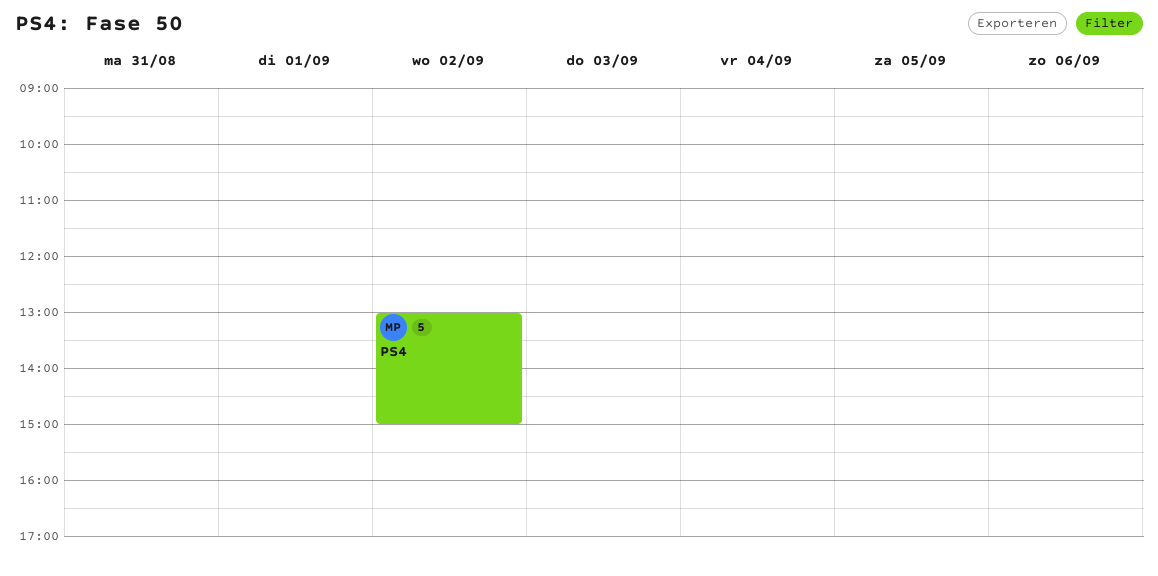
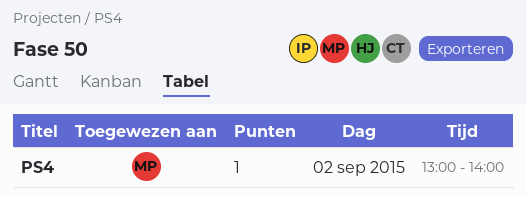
PS4, estimate: 5 -> 1
PS4, ends: 15:00 -> 14:00

